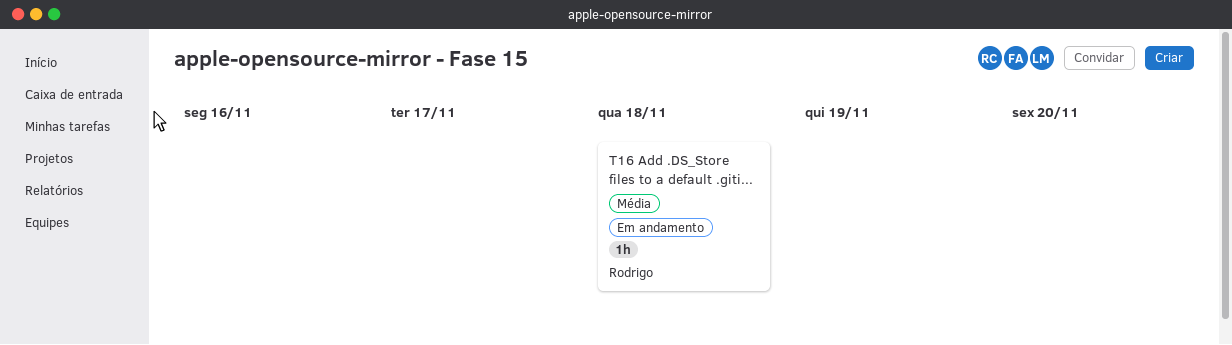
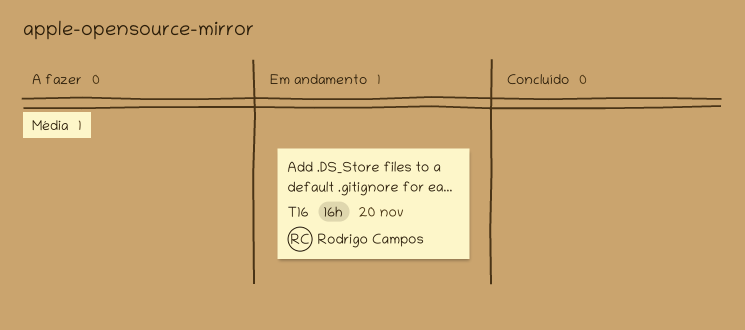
T16, estimate: 1h -> 16h
T16, due: Nov 18 -> Nov 20

